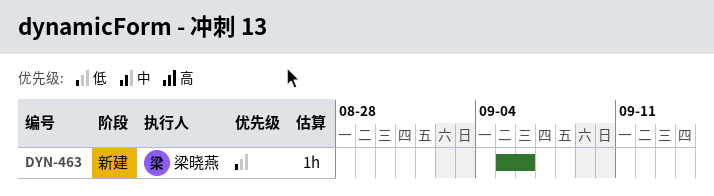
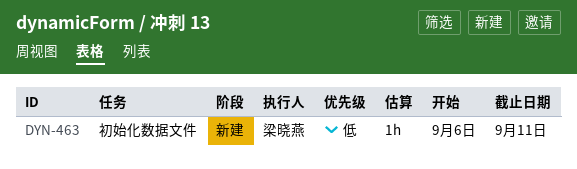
DYN-463, start: Sep 5 -> Sep 6
DYN-463, due: Sep 6 -> Sep 11

